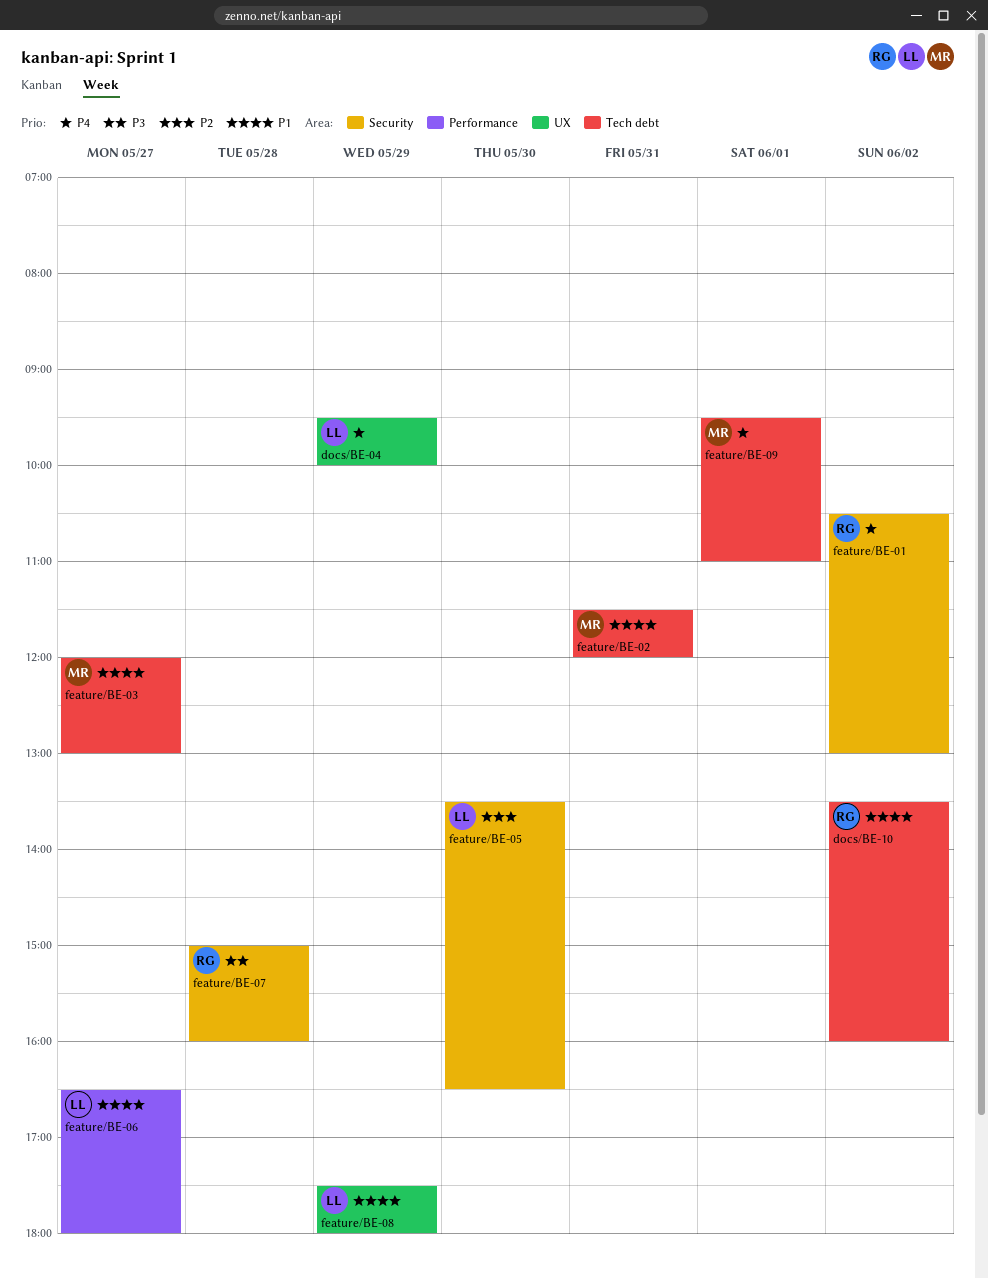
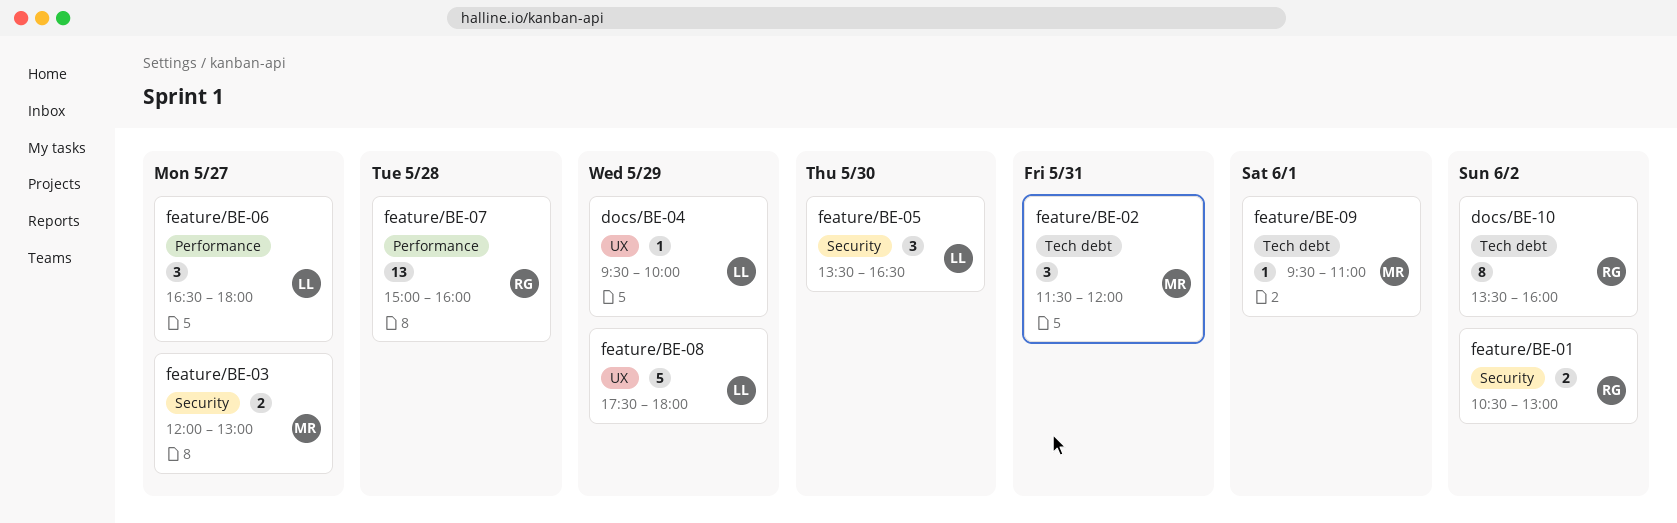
feature/BE-03, label: Tech debt -> Security
feature/BE-07, label: Security -> Performance

